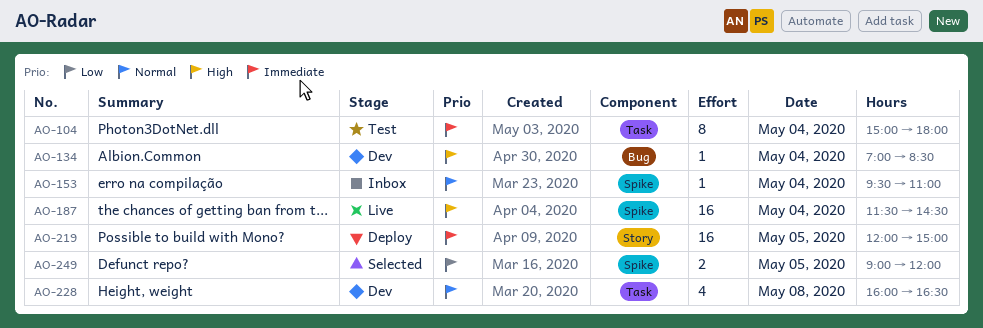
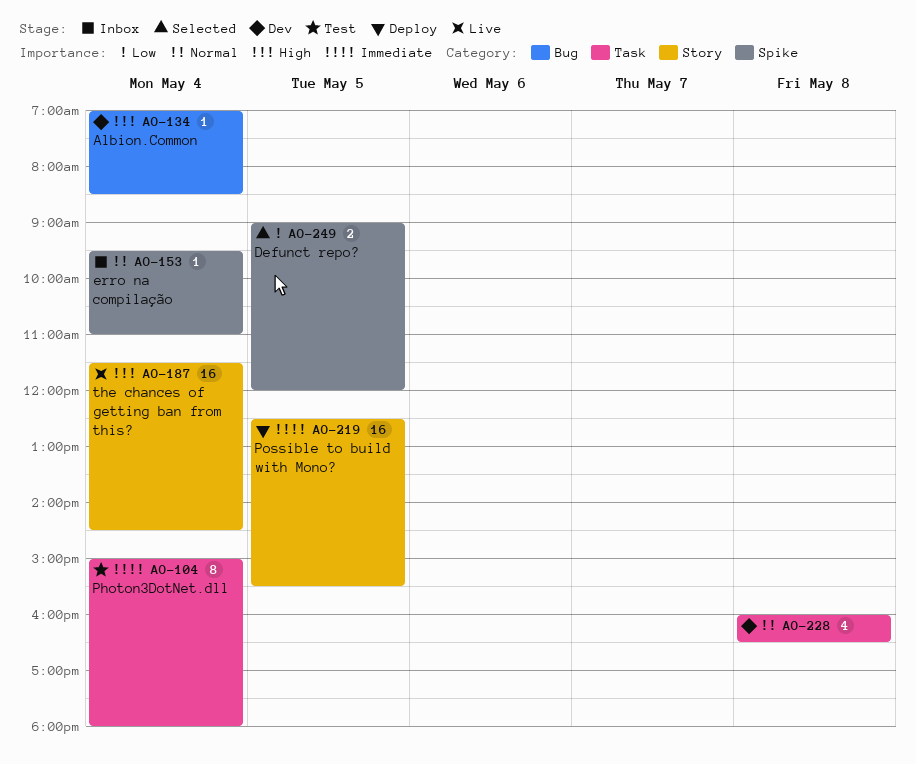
AO-187, label: Spike -> Story
AO-219, begins: 12:00 -> 12:30
AO-219, ends: 15:00 -> 15:30

